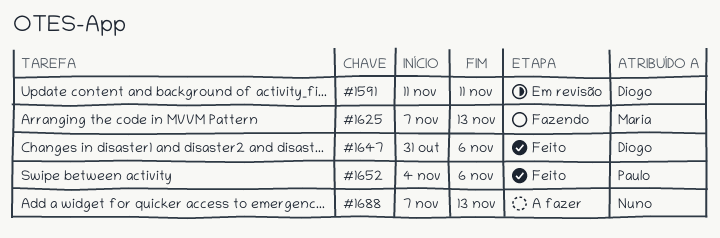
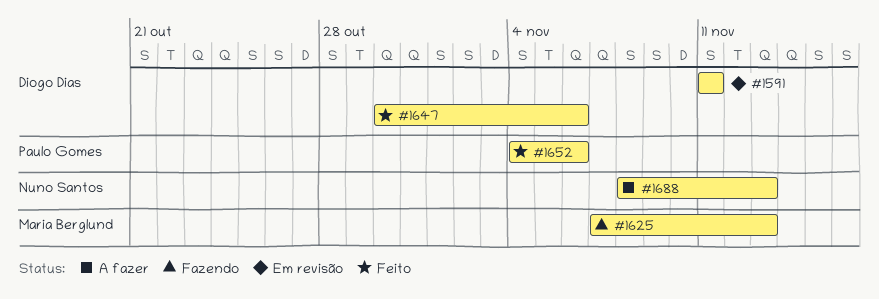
#1647, start: Oct 31 -> Oct 30
#1688, start: Nov 7 -> Nov 8

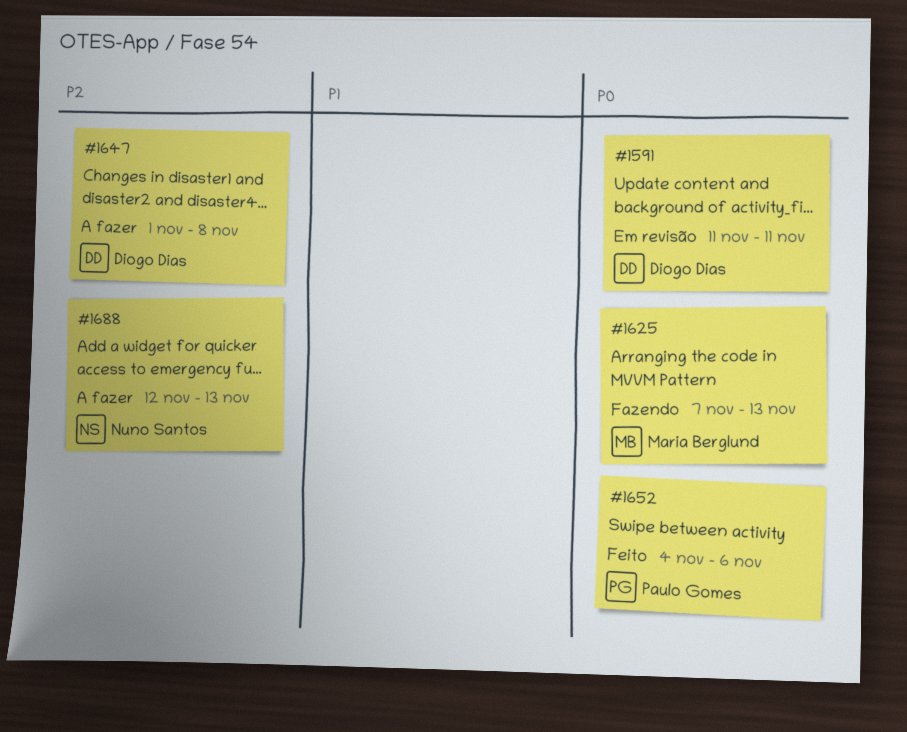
#1647, status: Feito -> A fazer
#1647, start: Oct 30 -> Nov 1
#1647, due: Nov 6 -> Nov 8
#1688, start: Nov 8 -> Nov 12

